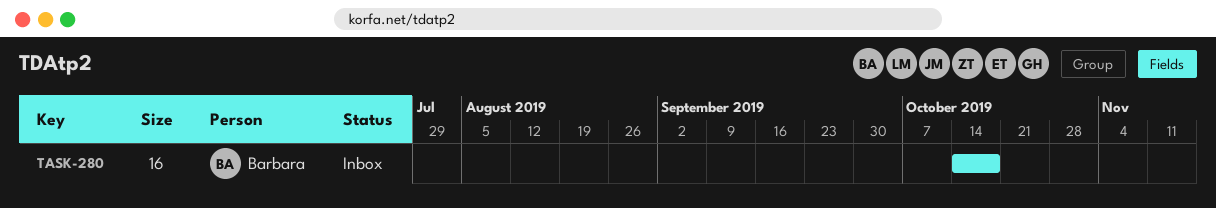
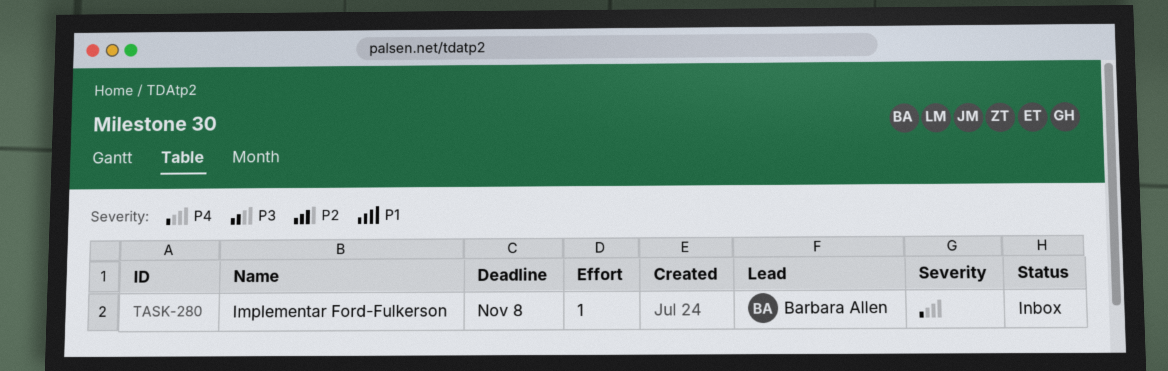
TASK-280, estimate: 16 -> 1
TASK-280, due: Oct 18 -> Nov 8

